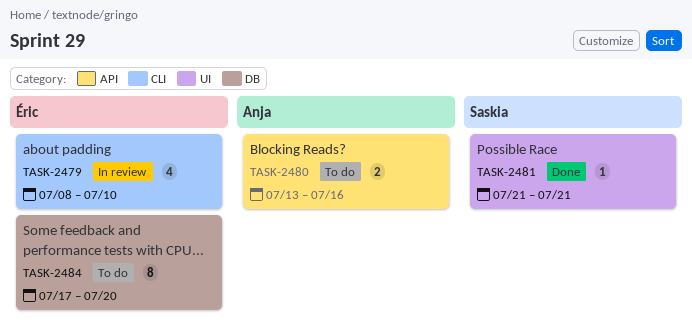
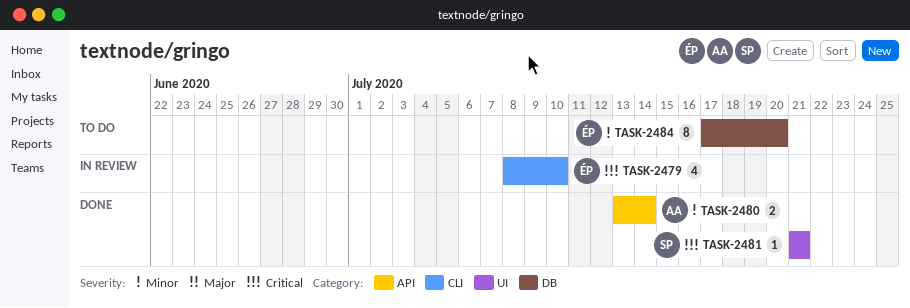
TASK-2480, status: To do -> Done
TASK-2480, due: Jul 16 -> Jul 14

